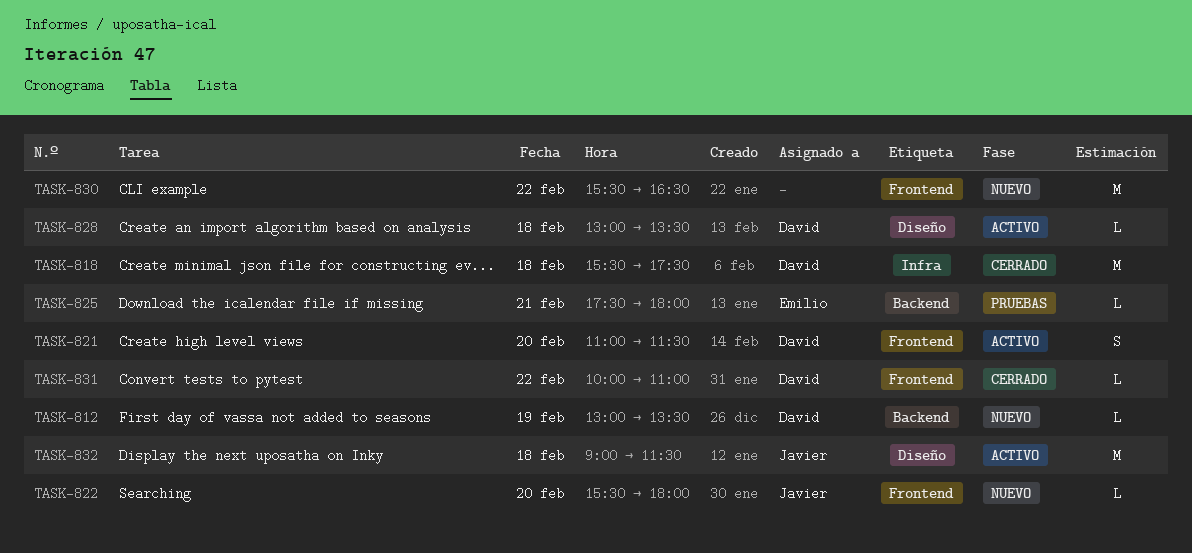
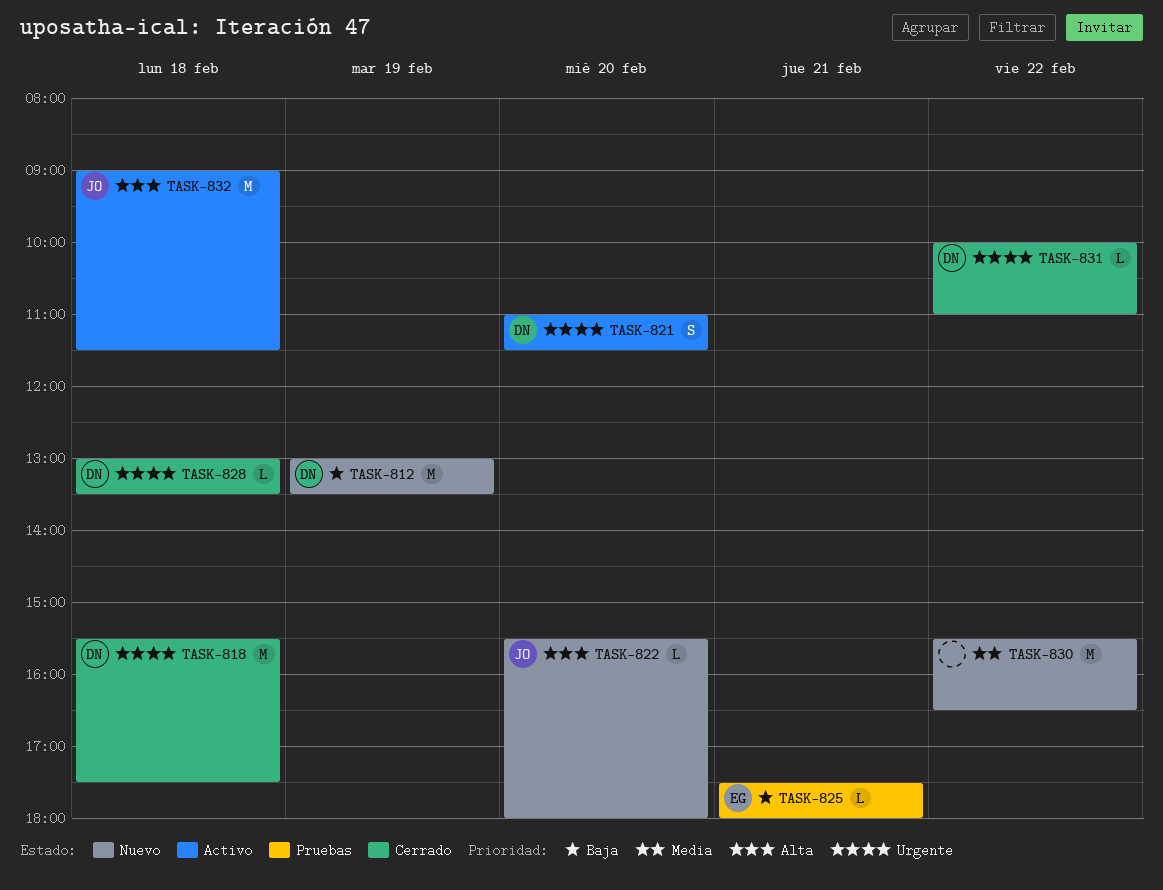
TASK-812, estimate: L -> M
TASK-828, status: Activo -> Cerrado

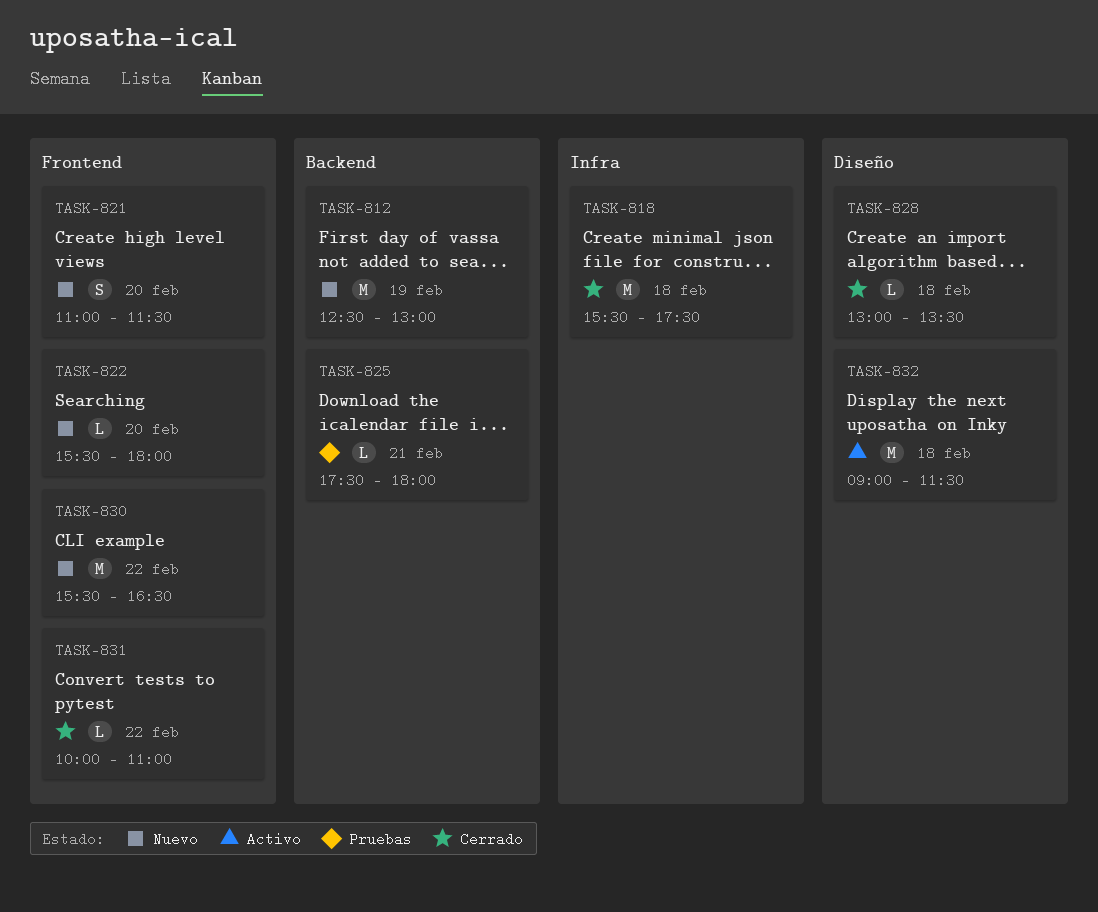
TASK-812, begins: 13:00 -> 12:30
TASK-812, ends: 13:30 -> 13:00
TASK-821, status: Activo -> Nuevo

